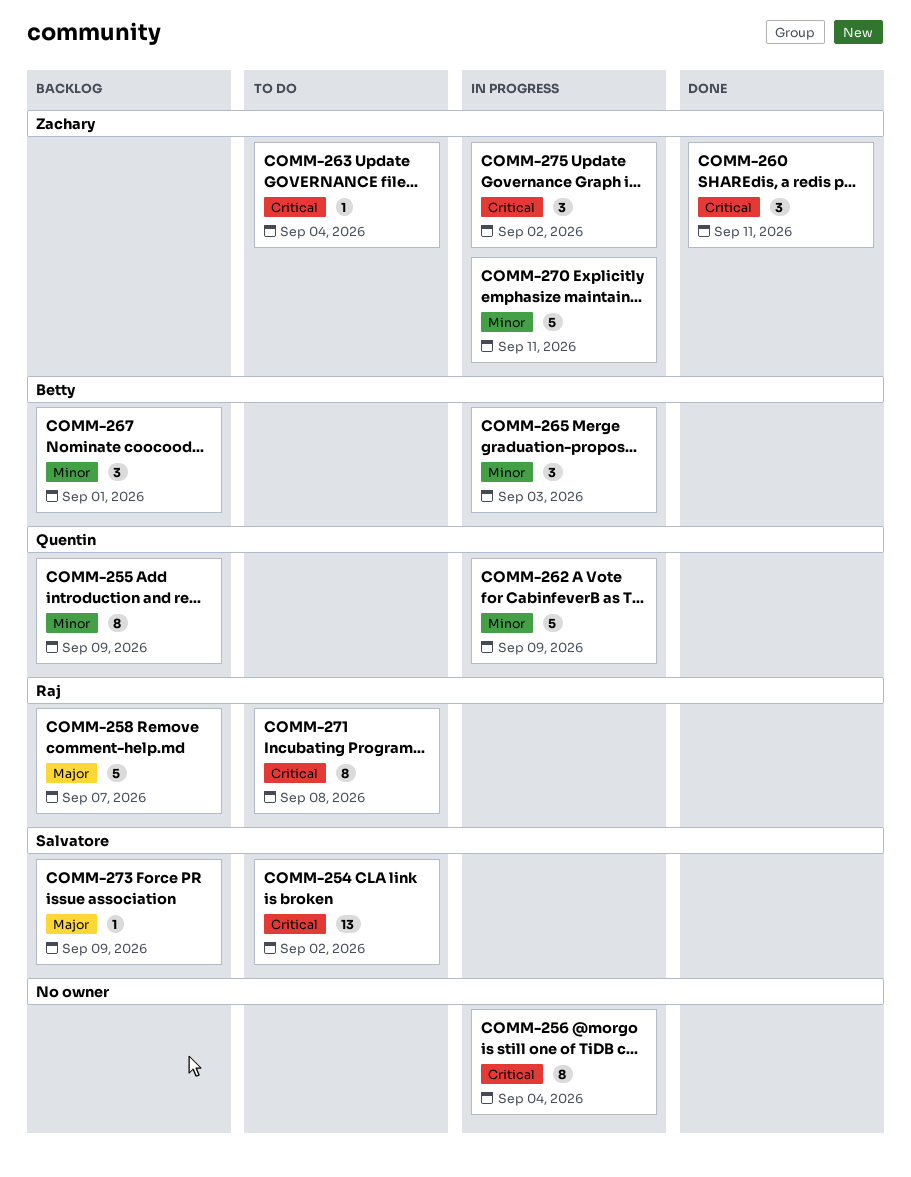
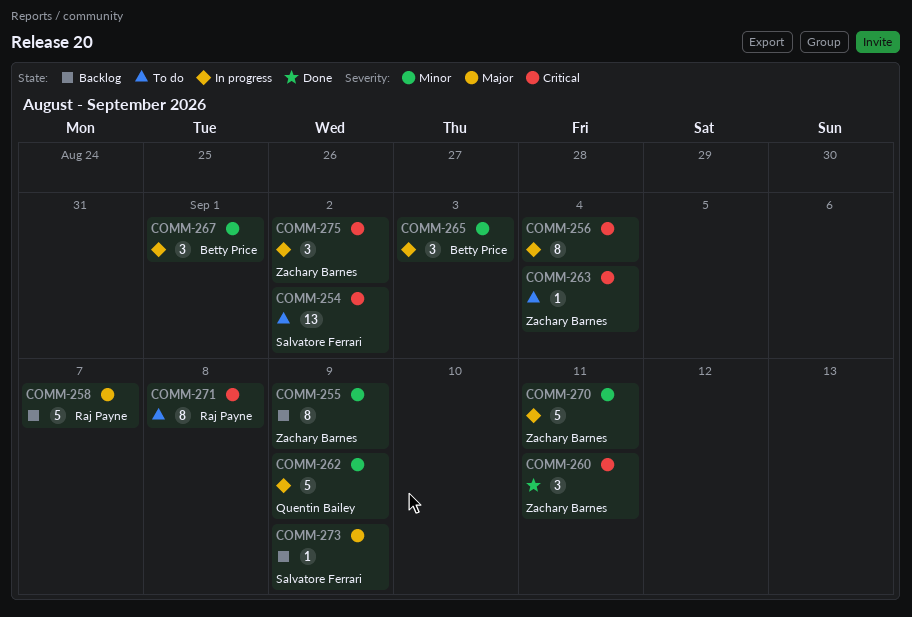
COMM-255, owner: Quentin Bailey -> Zachary Barnes
COMM-267, status: Backlog -> In progress

